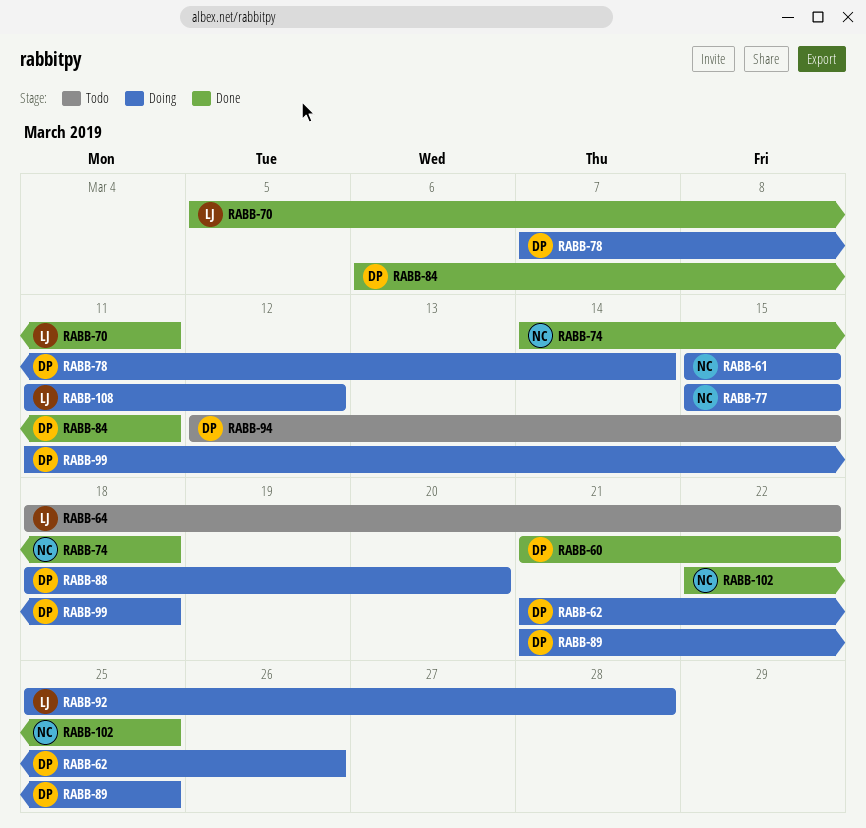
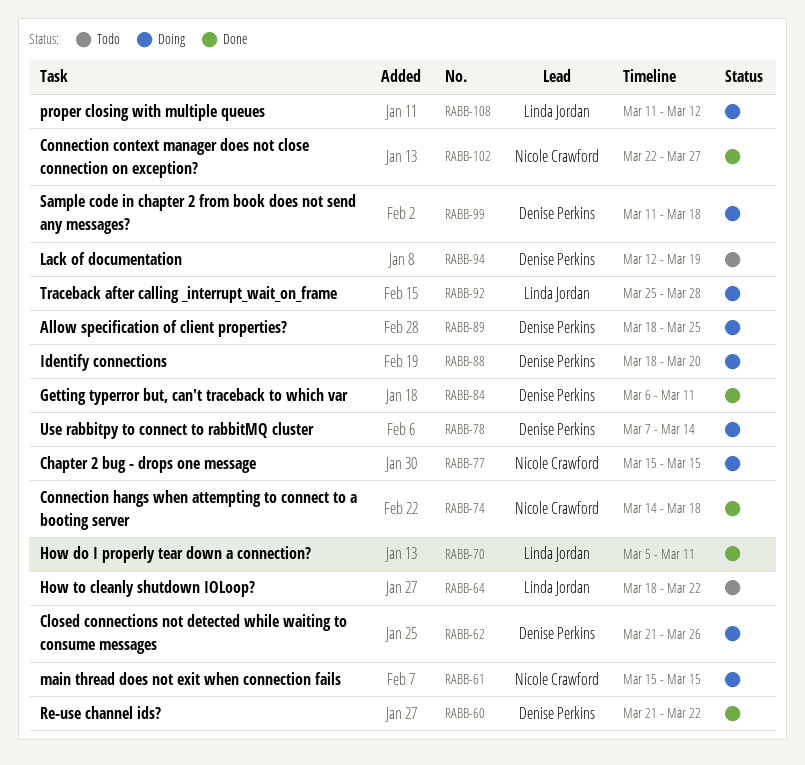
RABB-89, start: Mar 21 -> Mar 18
RABB-94, due: Mar 15 -> Mar 19
RABB-102, due: Mar 25 -> Mar 27

